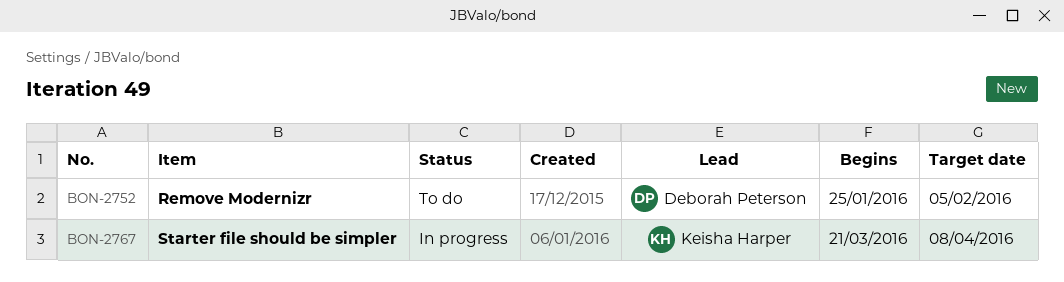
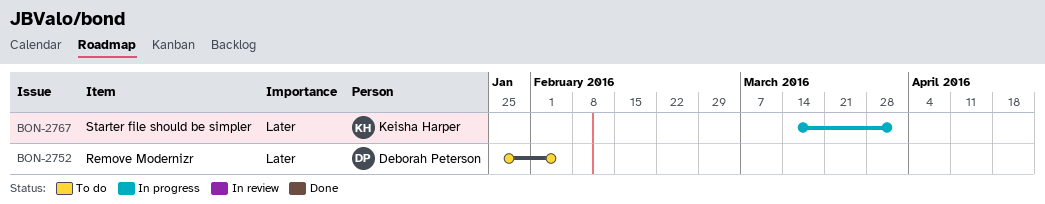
BON-2767, start: Mar 21 -> Mar 14
BON-2767, due: Apr 8 -> Apr 1

